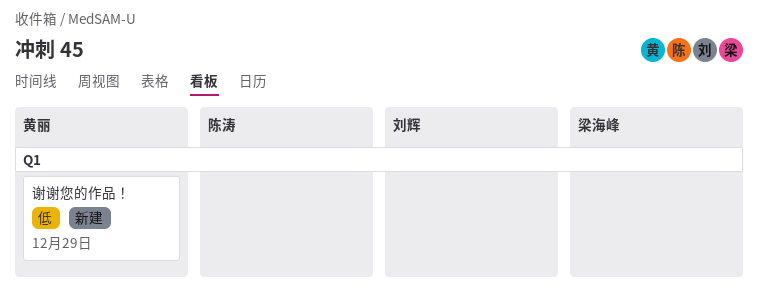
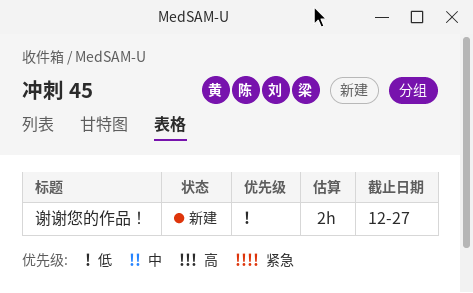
谢谢您的作品！, due: Dec 29 -> Dec 27

